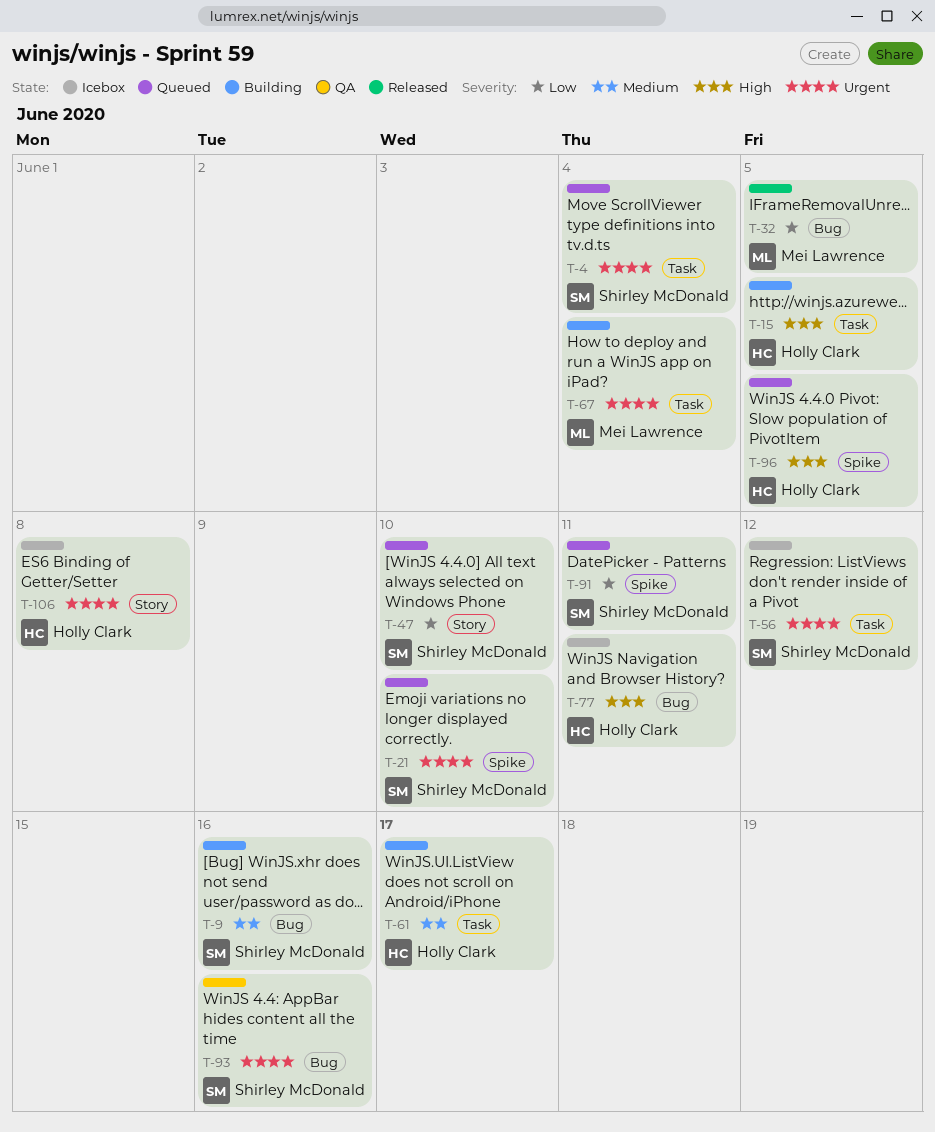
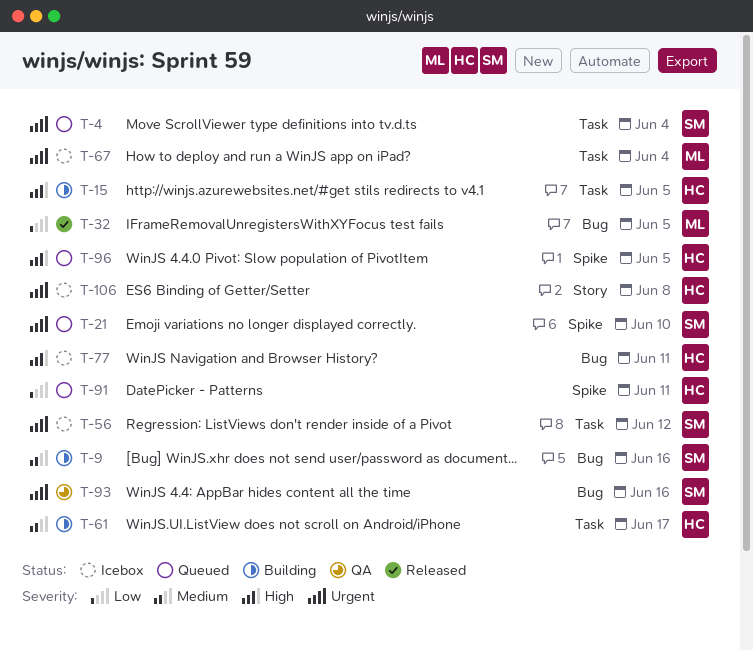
T-47: present -> none
T-67, status: Building -> Icebox
T-91, owner: Shirley McDonald -> Holly Clark

